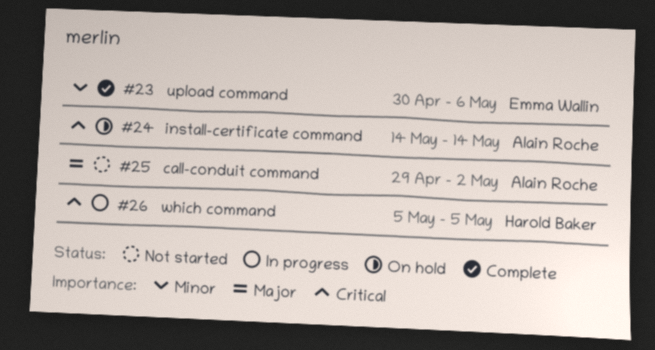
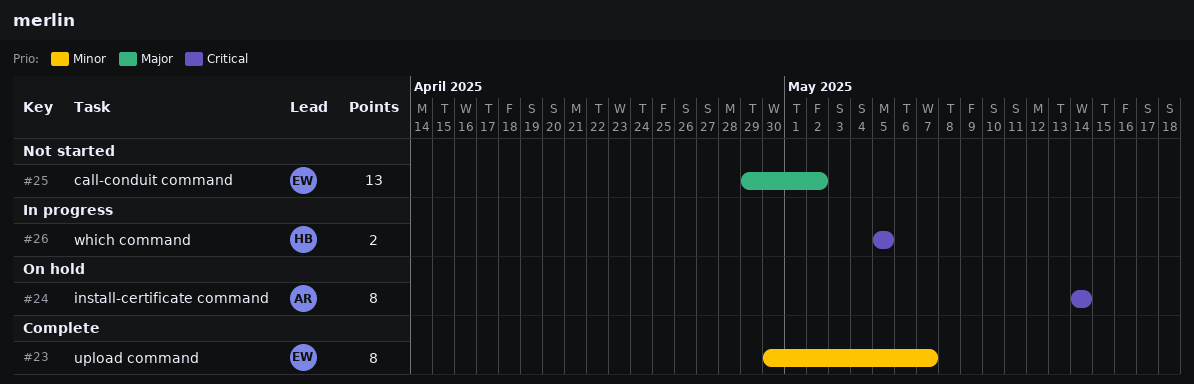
#23, due: May 6 -> May 7
#25, owner: Alain Roche -> Emma Wallin

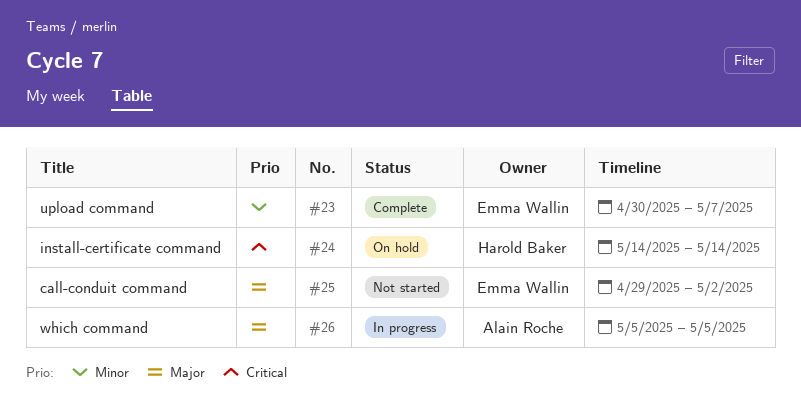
#24, owner: Alain Roche -> Harold Baker
#26, owner: Harold Baker -> Alain Roche
#26, priority: Critical -> Major

